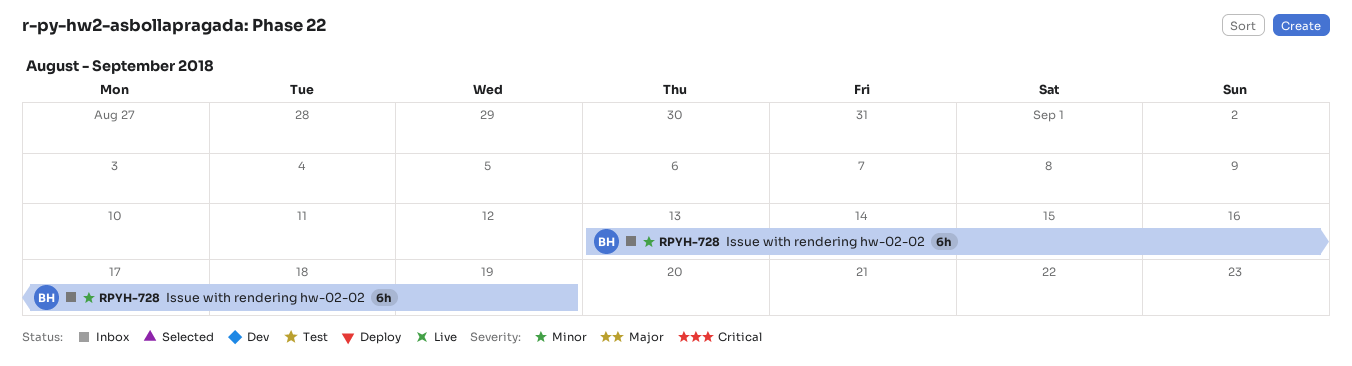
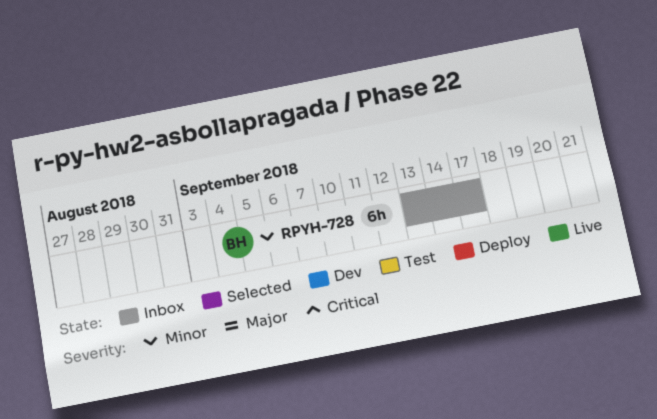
RPYH-728, due: Sep 19 -> Sep 17

